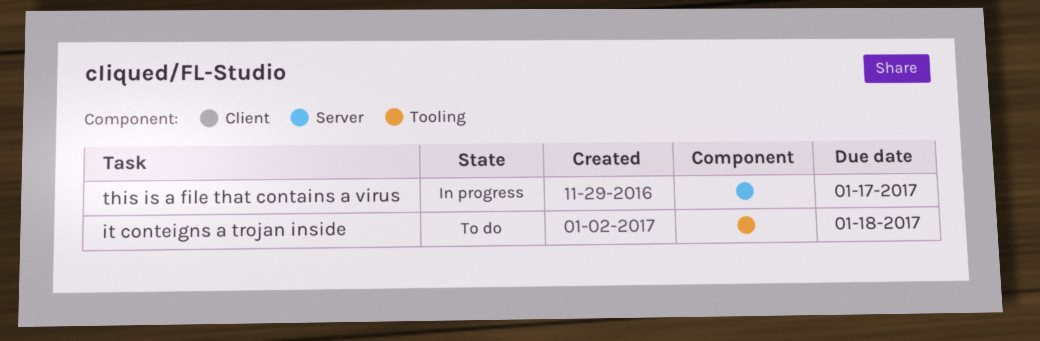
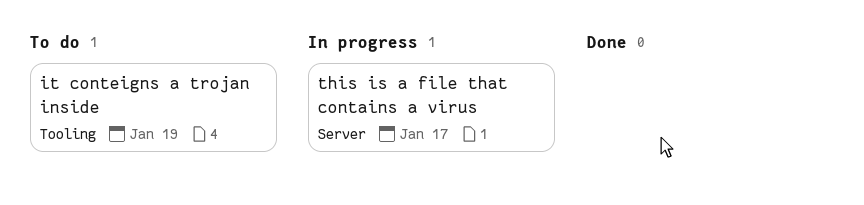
it conteigns a trojan inside, due: Jan 18 -> Jan 19

